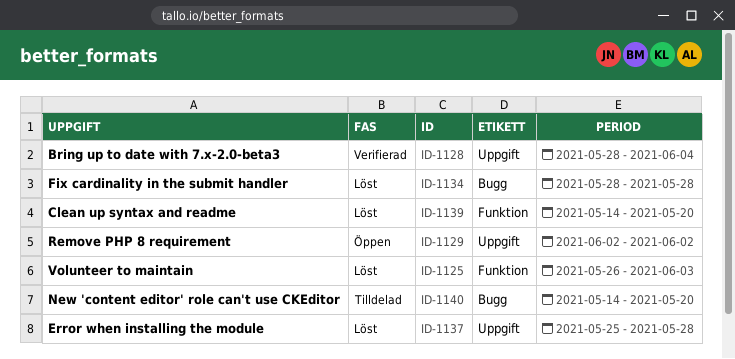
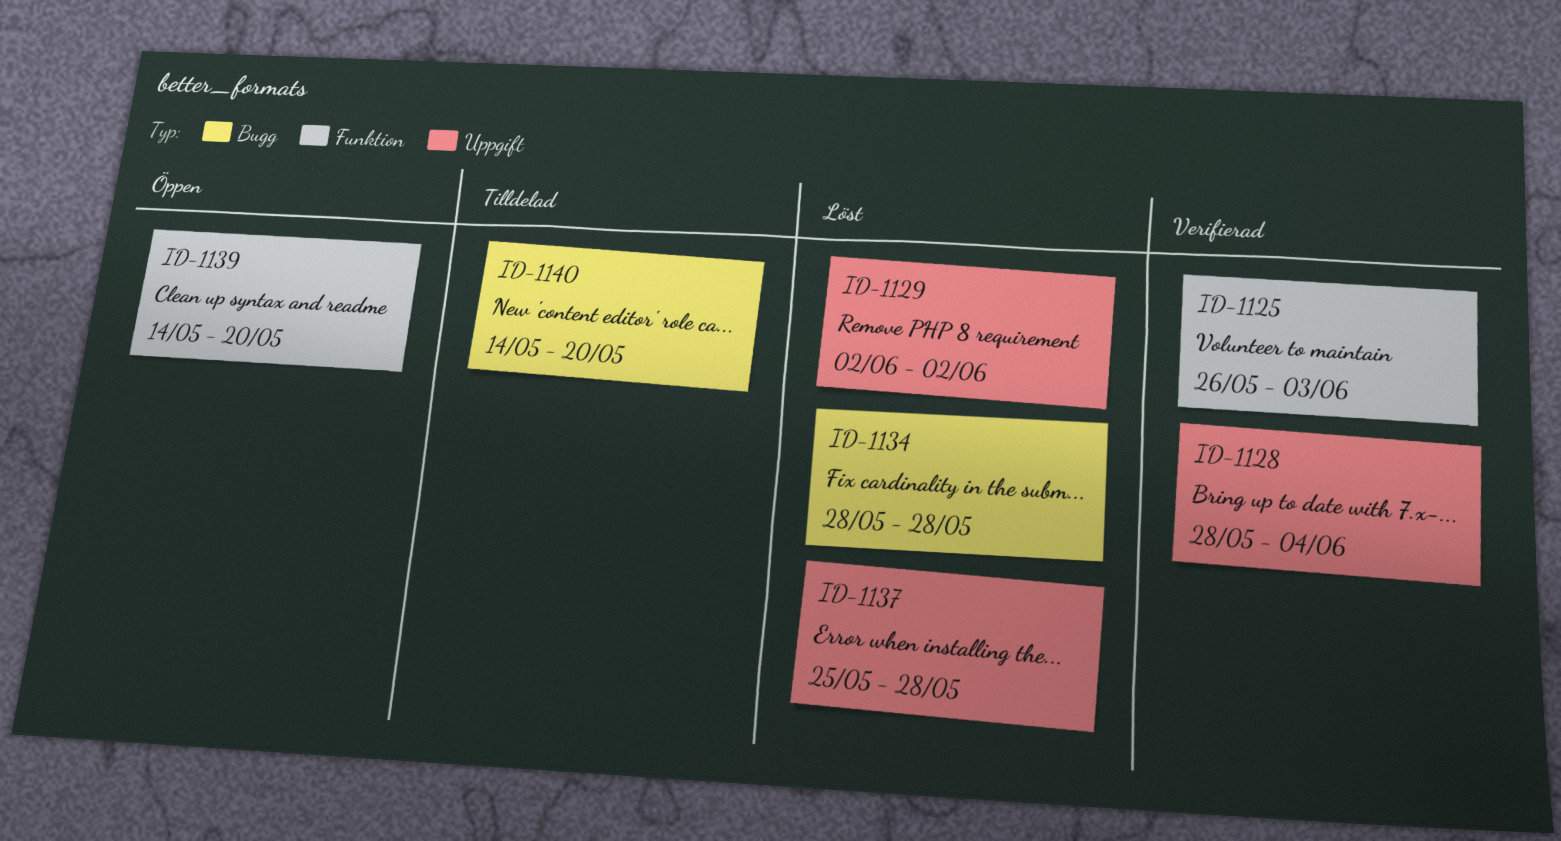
ID-1125, status: Löst -> Verifierad
ID-1129, status: Öppen -> Löst
ID-1139, status: Löst -> Öppen

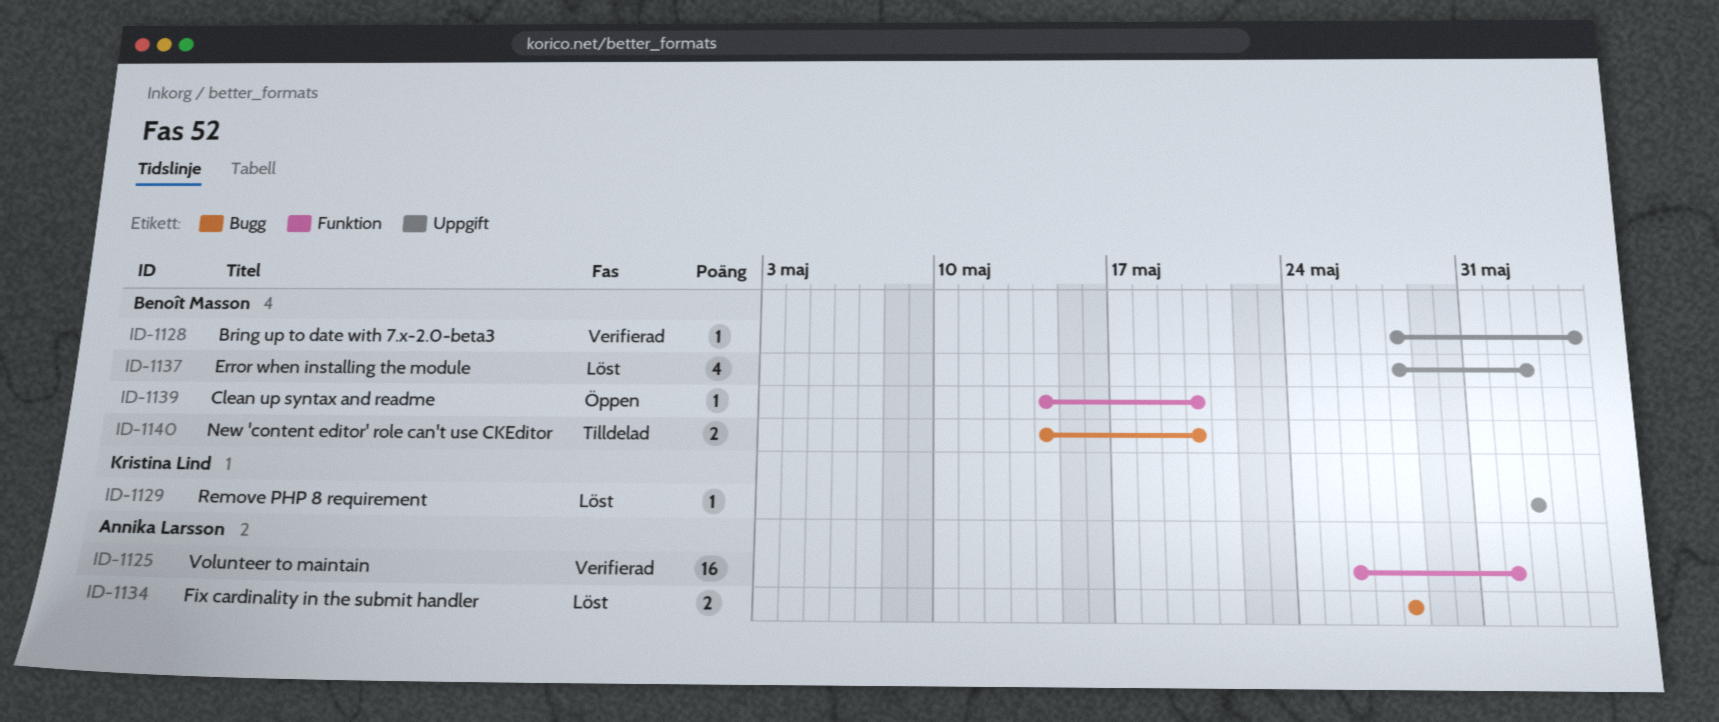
ID-1125, due: Jun 3 -> Jun 1
ID-1137, start: May 25 -> May 28
ID-1137, due: May 28 -> Jun 2

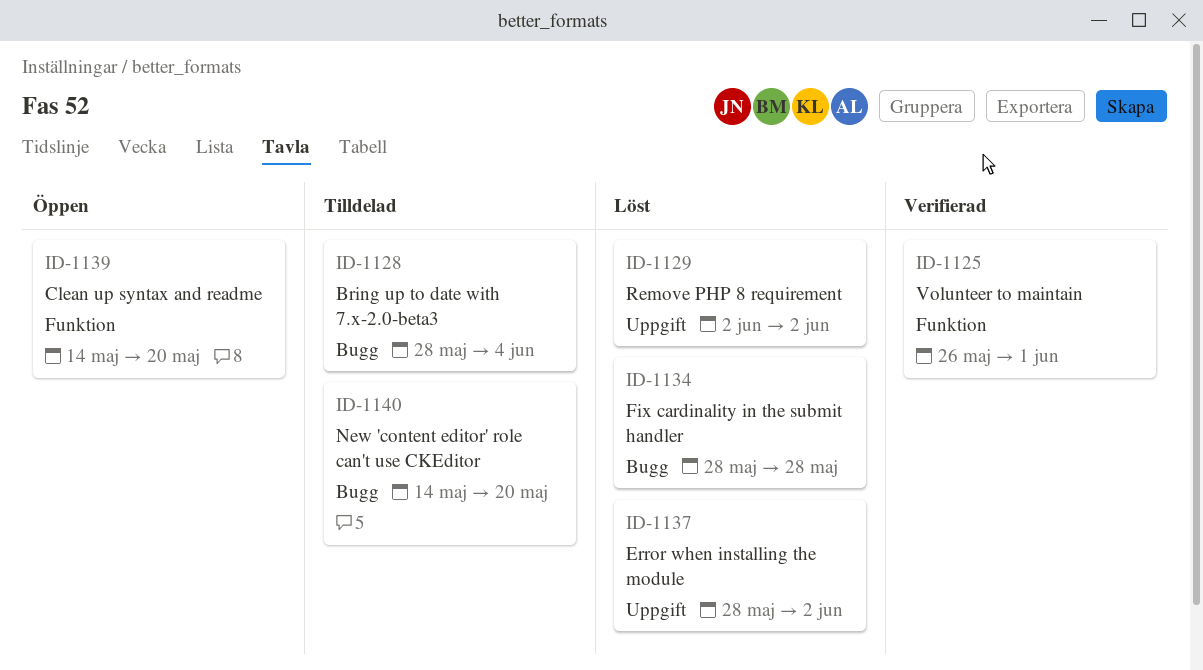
ID-1128, status: Verifierad -> Tilldelad
ID-1128, label: Uppgift -> Bugg

